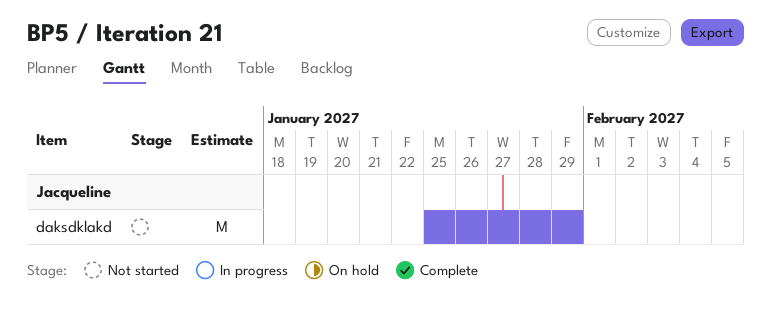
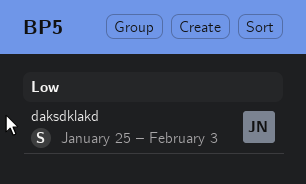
daksdklakd, estimate: M -> S
daksdklakd, due: Jan 29 -> Feb 3

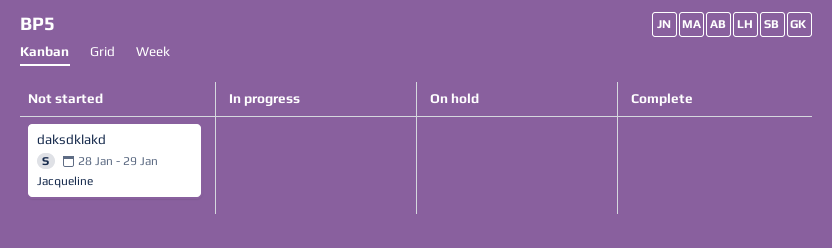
daksdklakd, start: Jan 25 -> Jan 28
daksdklakd, due: Feb 3 -> Jan 29

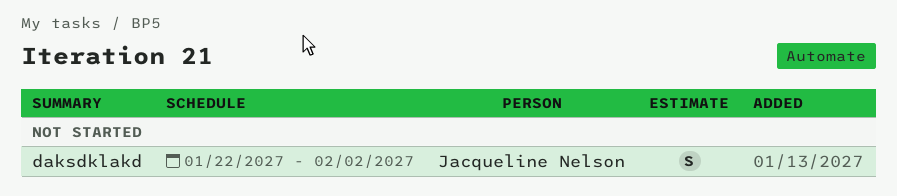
daksdklakd, start: Jan 28 -> Jan 22
daksdklakd, due: Jan 29 -> Feb 2

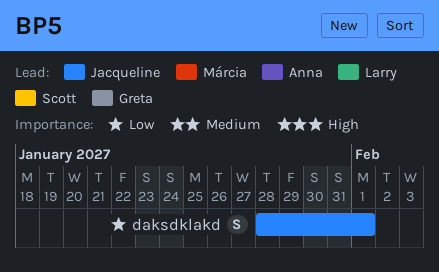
daksdklakd, start: Jan 22 -> Jan 28
daksdklakd, due: Feb 2 -> Feb 1

